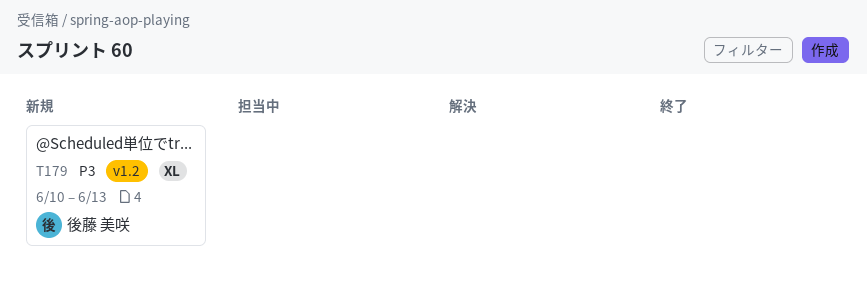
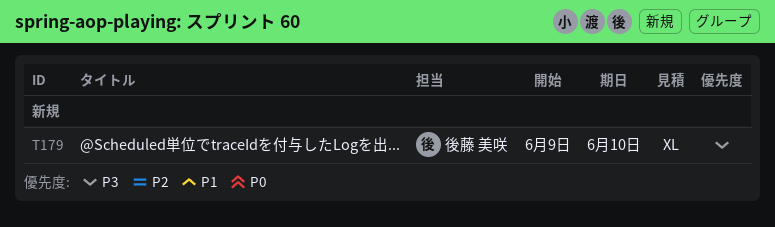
T179, start: Jun 10 -> Jun 9
T179, due: Jun 13 -> Jun 10

